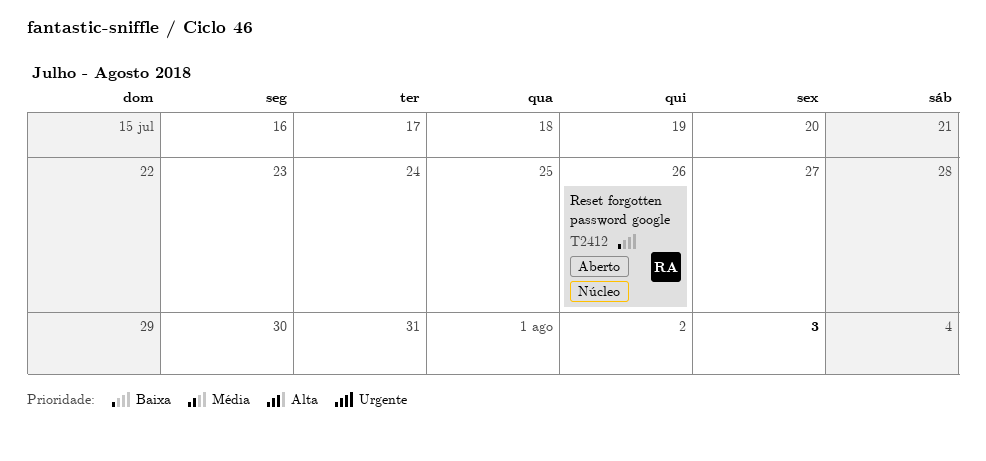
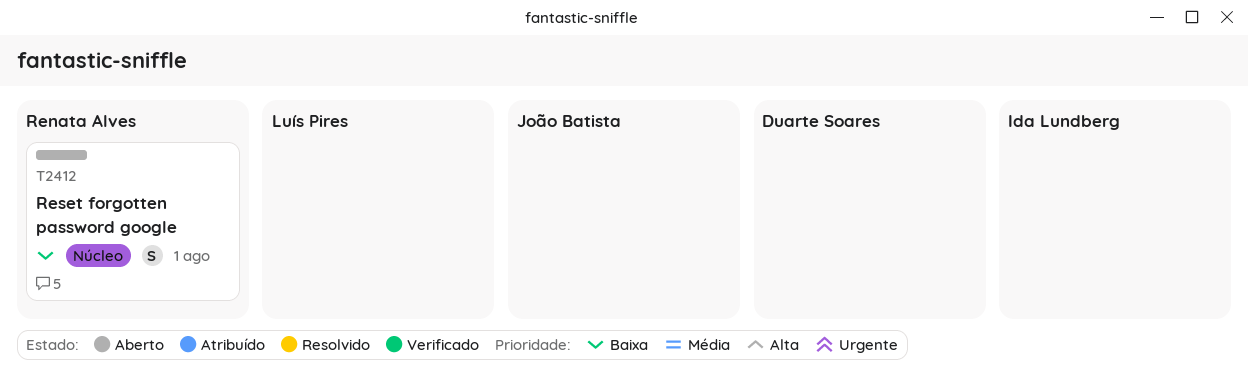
T2412, due: Jul 26 -> Aug 1

